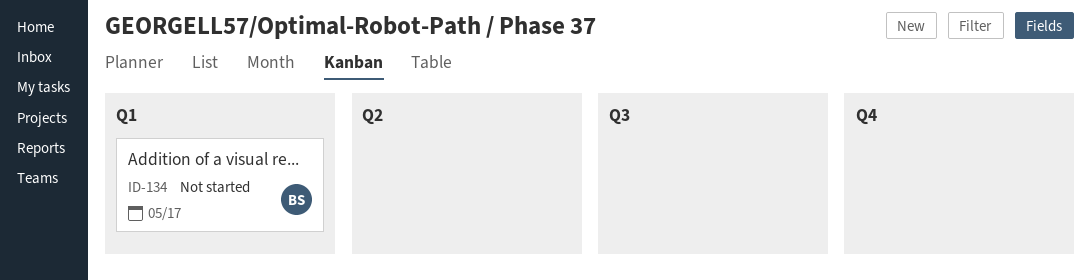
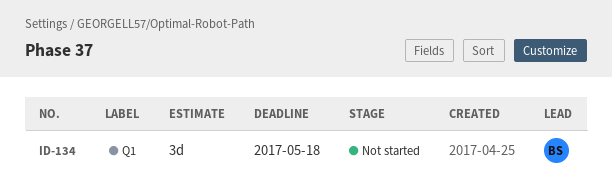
ID-134, due: May 17 -> May 18

